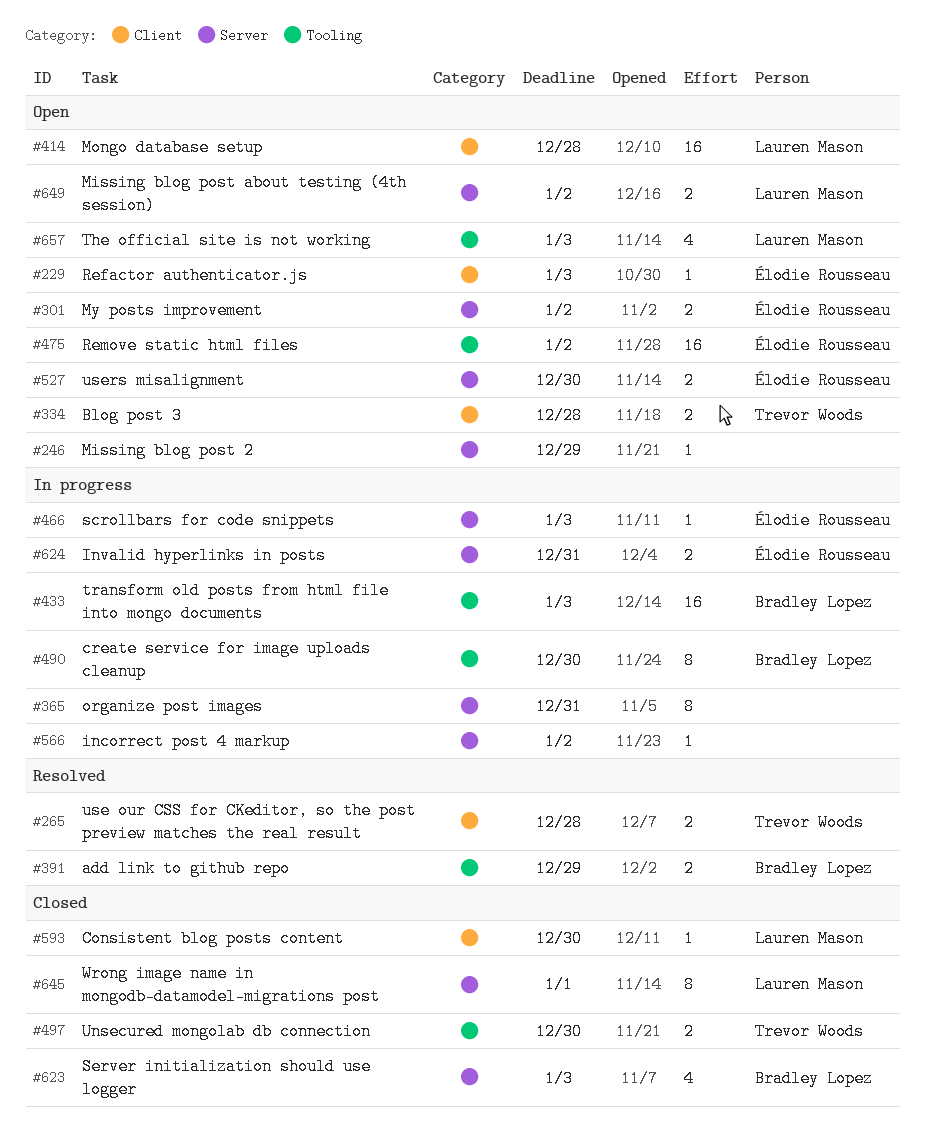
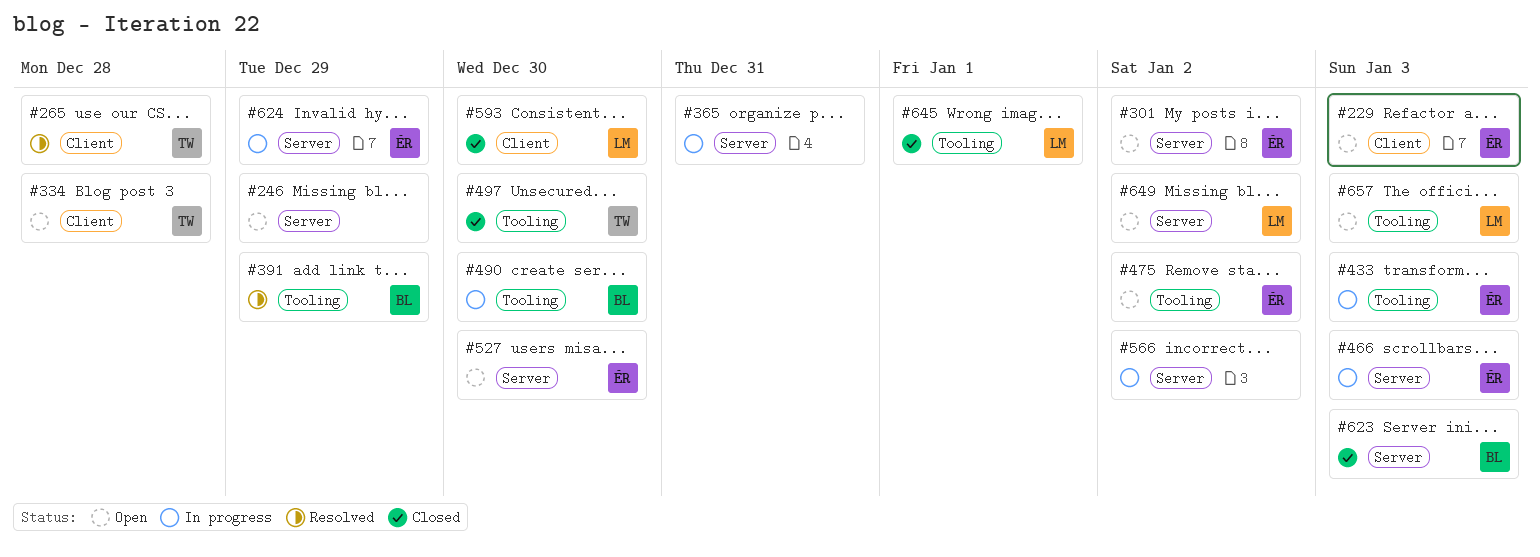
#414: present -> none
#433, owner: Bradley Lopez -> Élodie Rousseau
#624, due: Dec 31 -> Dec 29
#645, label: Server -> Tooling

